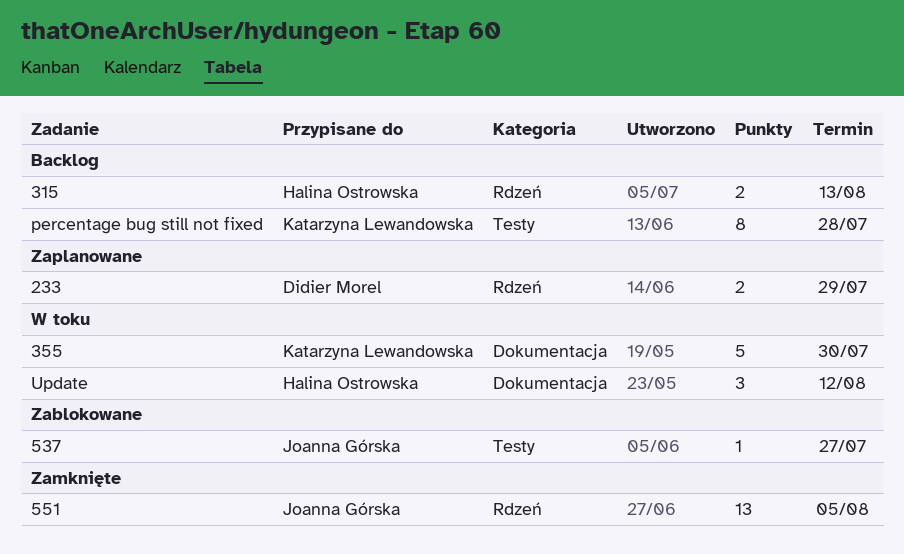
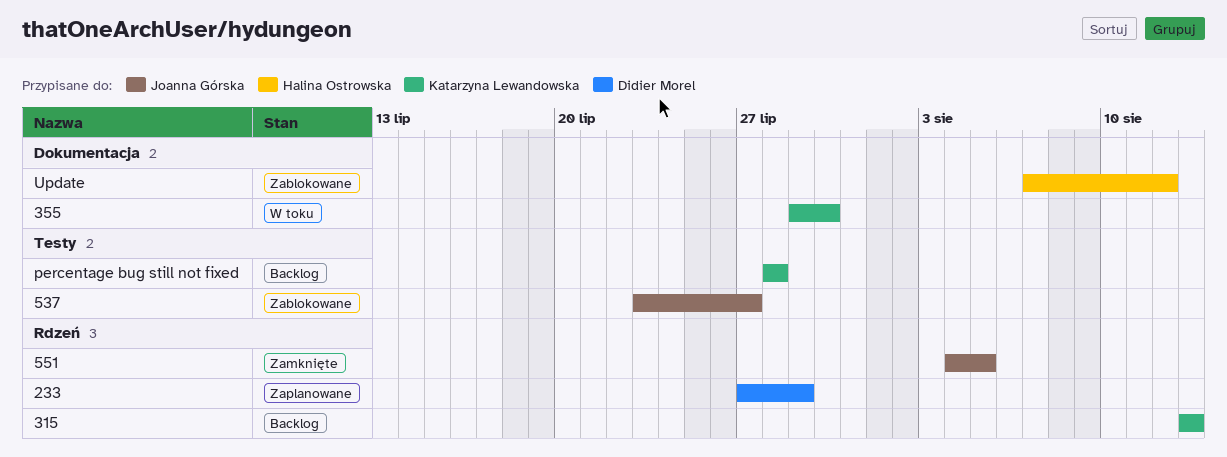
315, owner: Halina Ostrowska -> Katarzyna Lewandowska
Update, status: W toku -> Zablokowane

